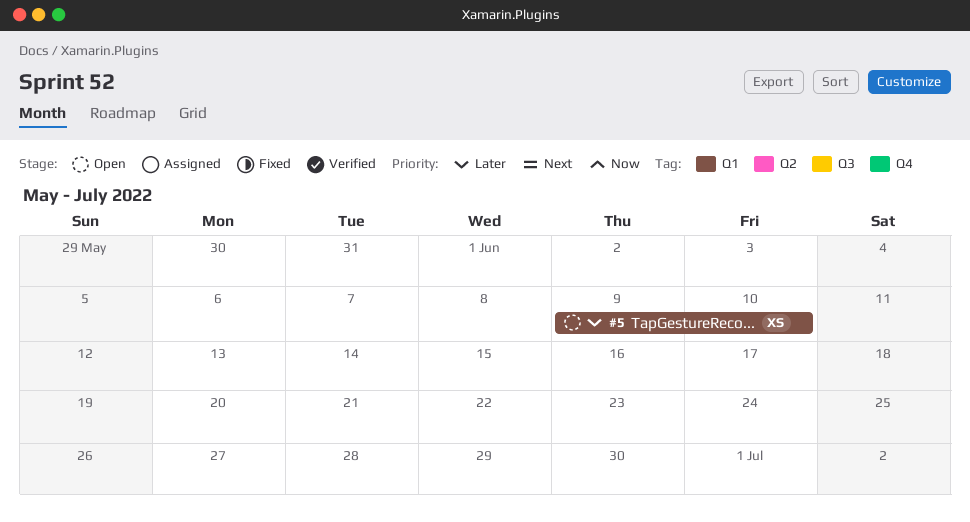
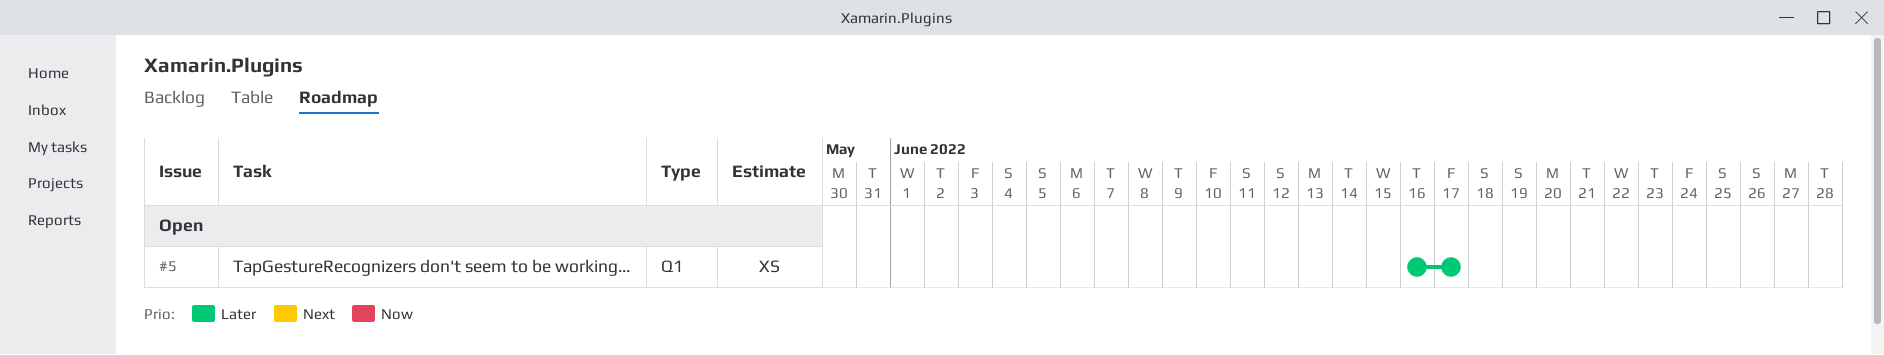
#5, start: Jun 9 -> Jun 16
#5, due: Jun 10 -> Jun 17

